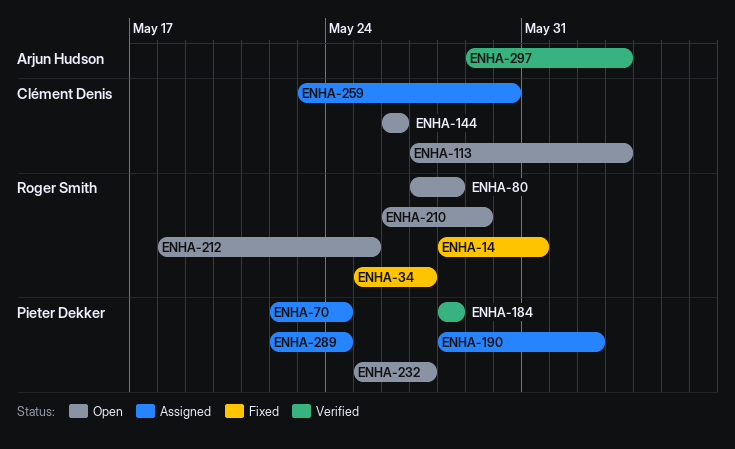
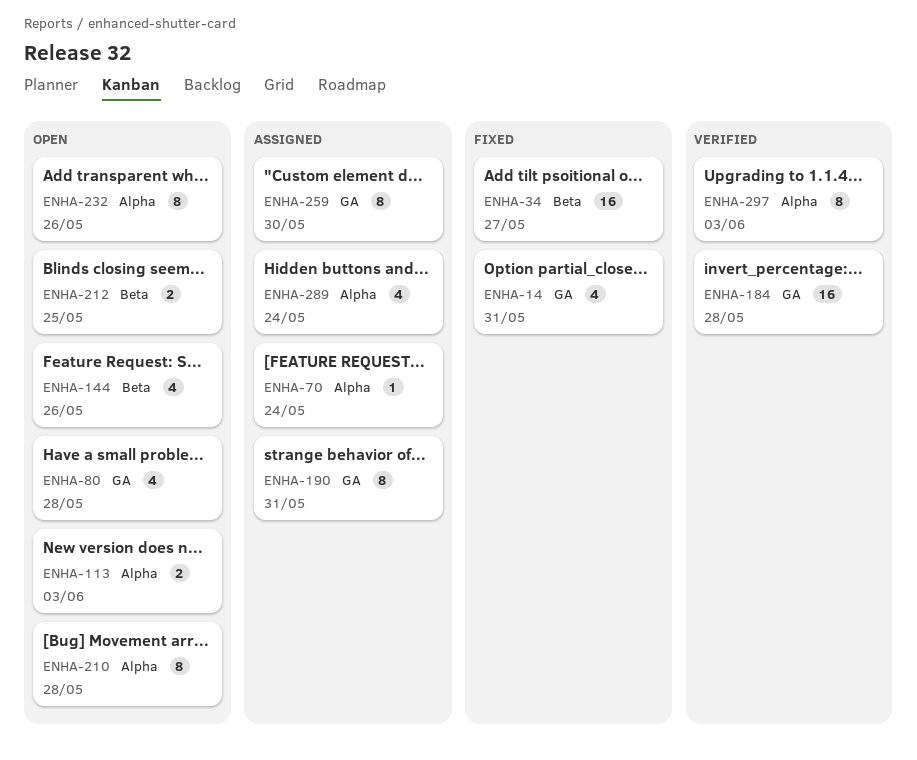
ENHA-190, due: Jun 2 -> May 31
ENHA-210, due: May 29 -> May 28
ENHA-232, due: May 27 -> May 26

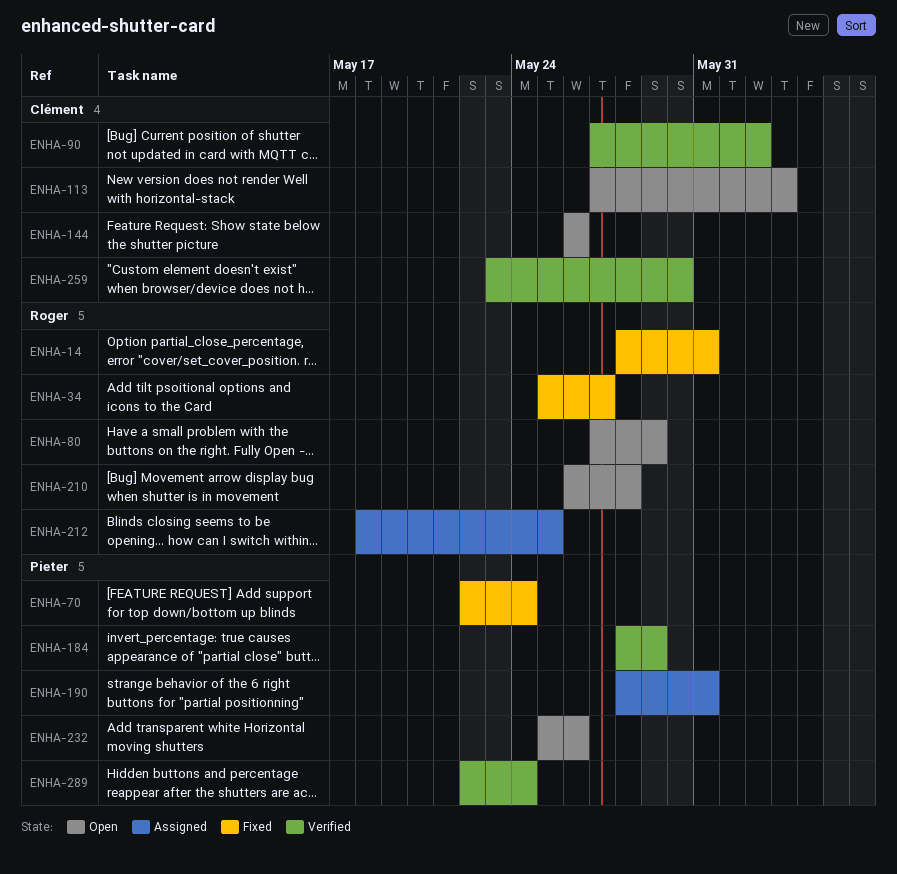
ENHA-70, status: Assigned -> Fixed
ENHA-80, due: May 28 -> May 29
ENHA-90: none -> present
ENHA-184, due: May 28 -> May 29
ENHA-212, status: Open -> Assigned
ENHA-259, status: Assigned -> Verified
ENHA-289, status: Assigned -> Verified
ENHA-297: present -> none

